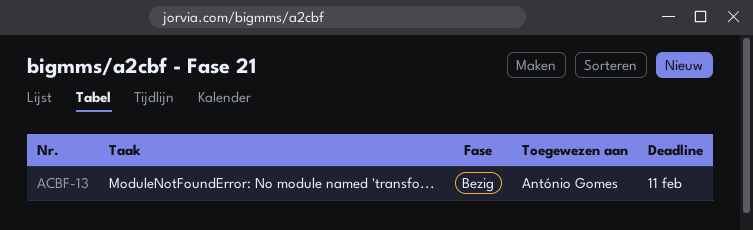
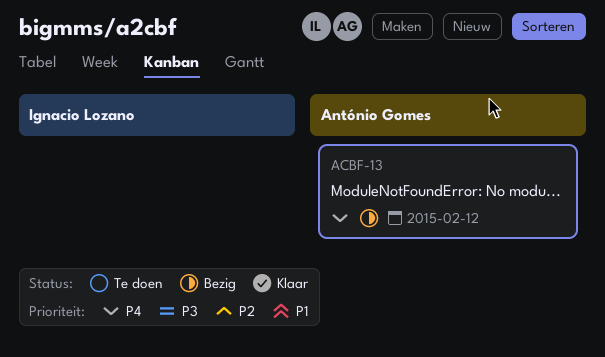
ACBF-13, due: Feb 11 -> Feb 12

